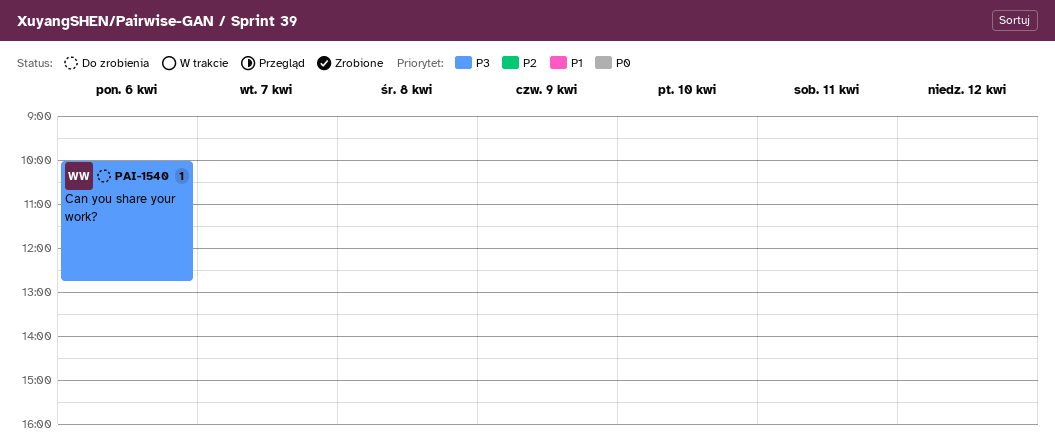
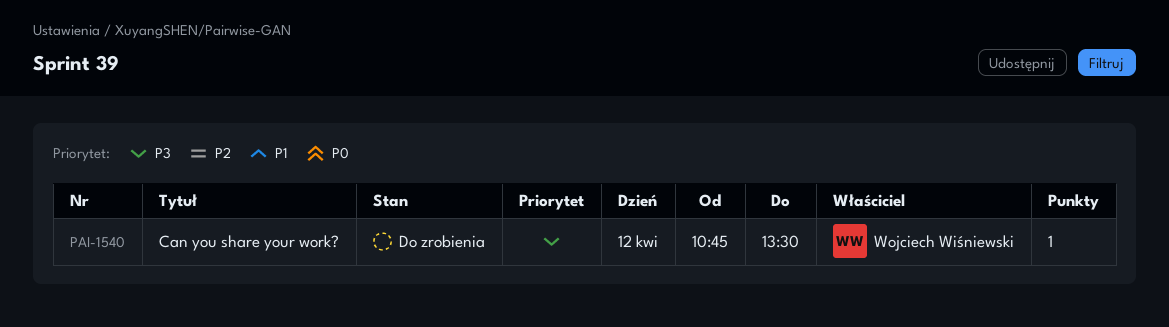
PAI-1540, day: Apr 6 -> Apr 12
PAI-1540, begins: 10:00 -> 10:45
PAI-1540, ends: 12:45 -> 13:30

